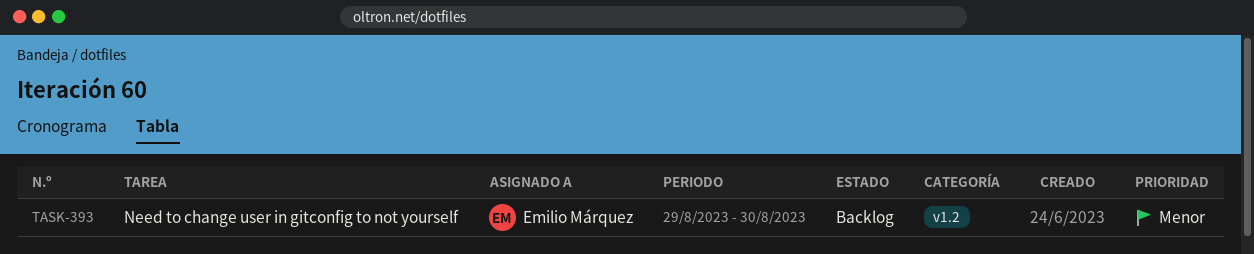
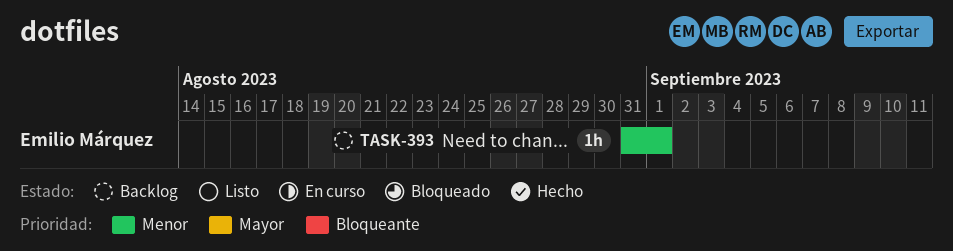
TASK-393, start: Aug 29 -> Aug 31
TASK-393, due: Aug 30 -> Sep 1

